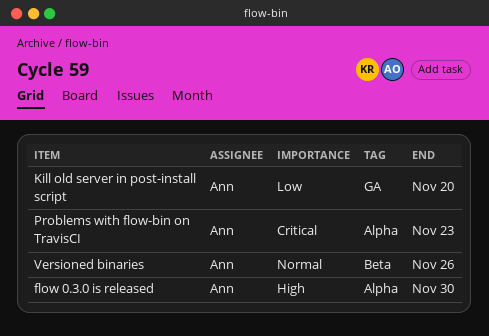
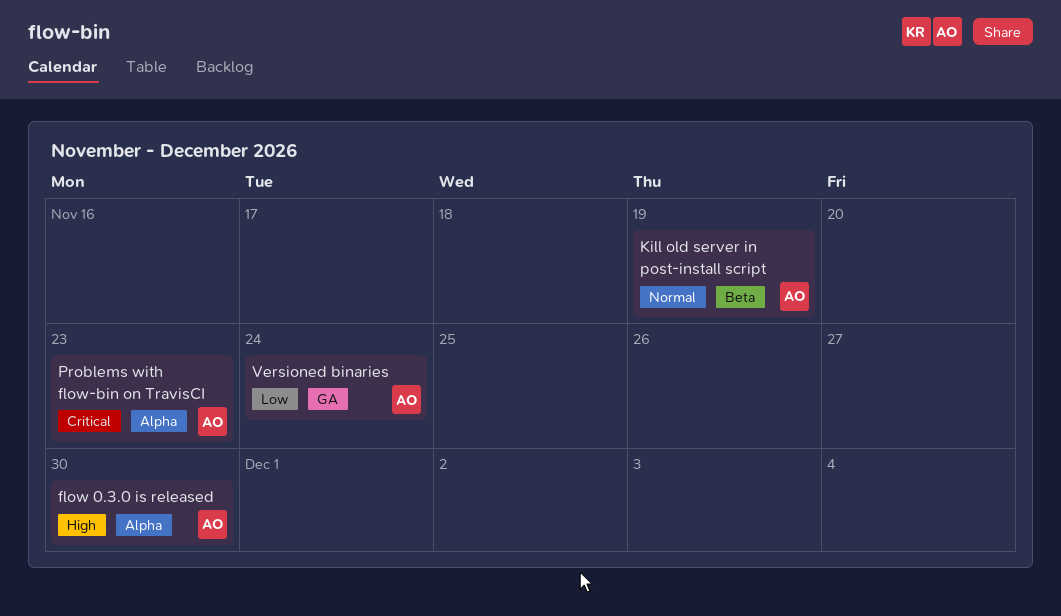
Kill old server in post-install script, priority: Low -> Normal
Kill old server in post-install script, label: GA -> Beta
Kill old server in post-install script, due: Nov 20 -> Nov 19
Versioned binaries, priority: Normal -> Low
Versioned binaries, label: Beta -> GA
Versioned binaries, due: Nov 26 -> Nov 24

